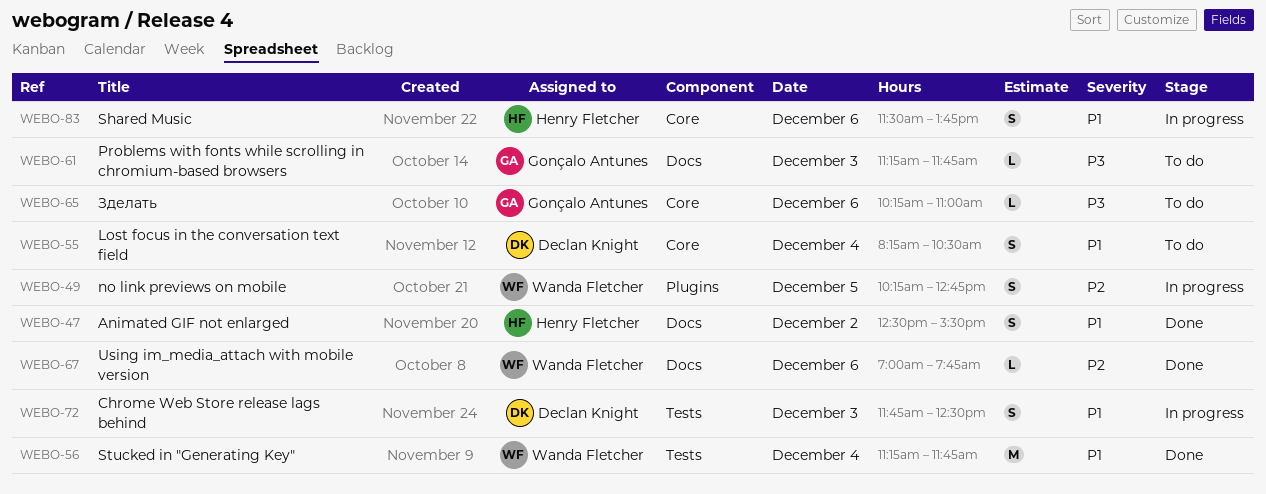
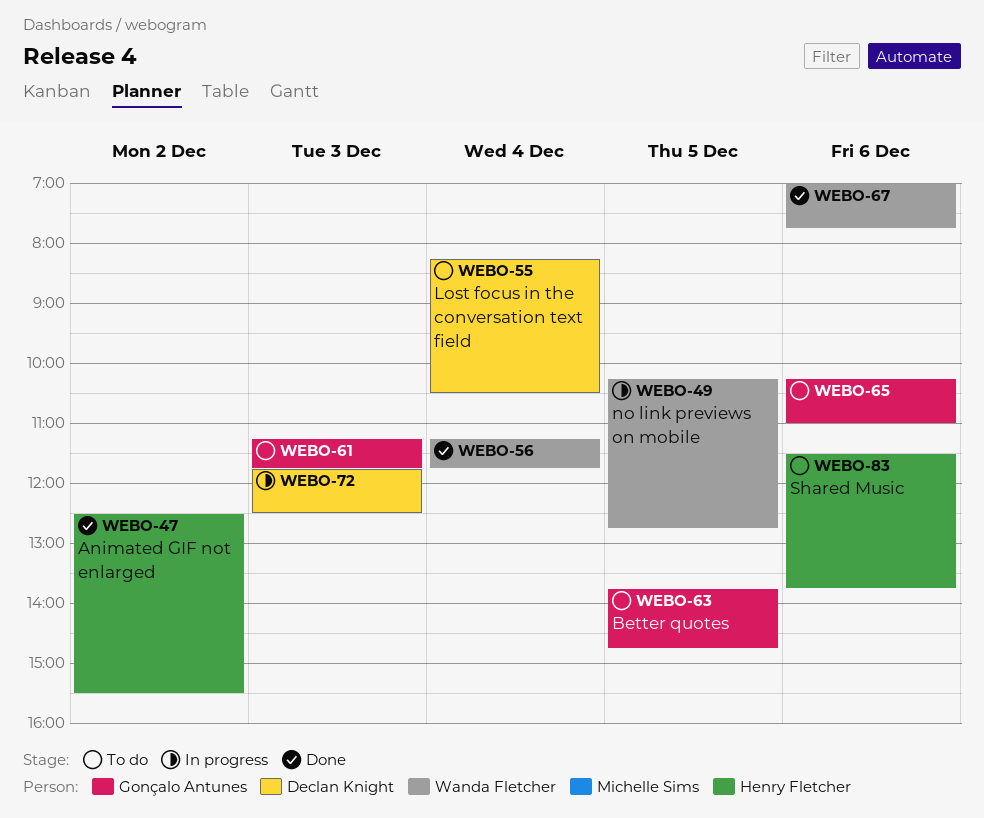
WEBO-63: none -> present
WEBO-83, status: In progress -> To do

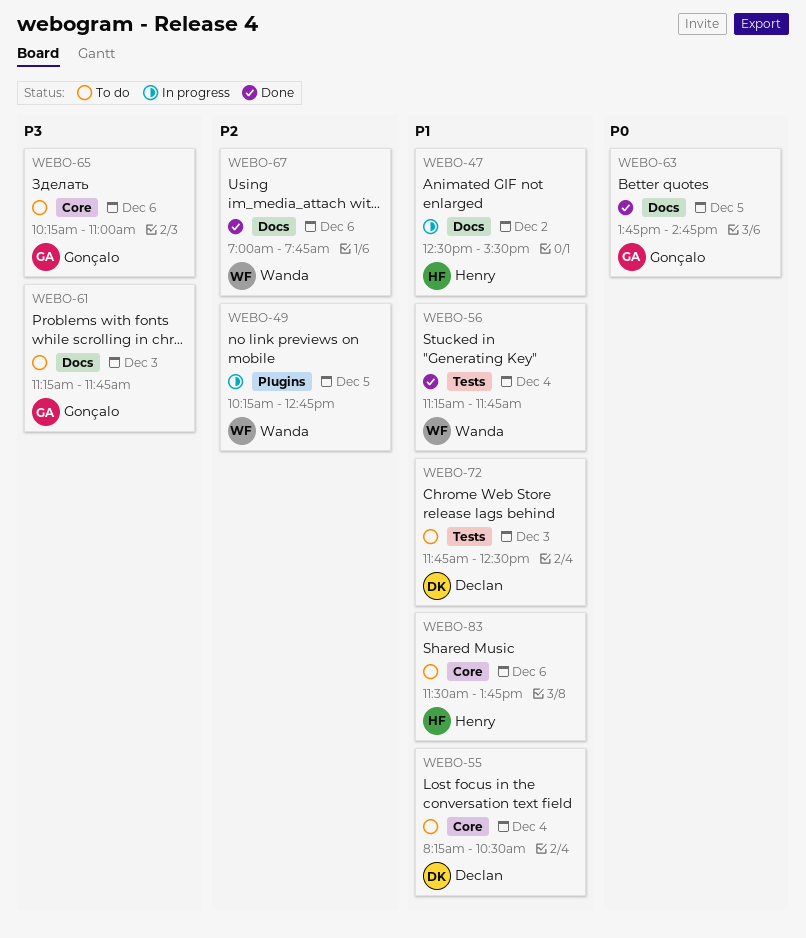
WEBO-47, status: Done -> In progress
WEBO-63, status: To do -> Done
WEBO-72, status: In progress -> To do

